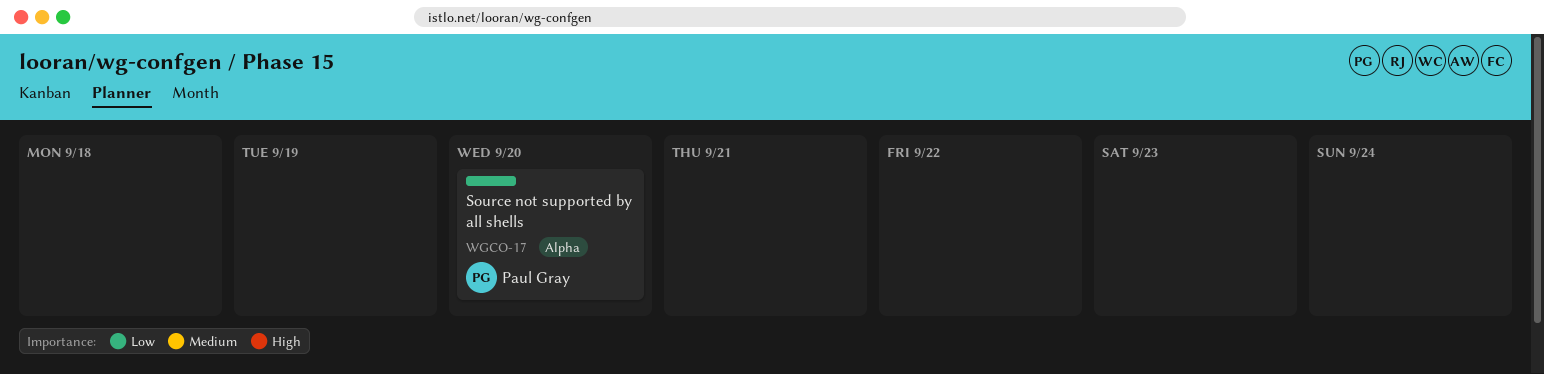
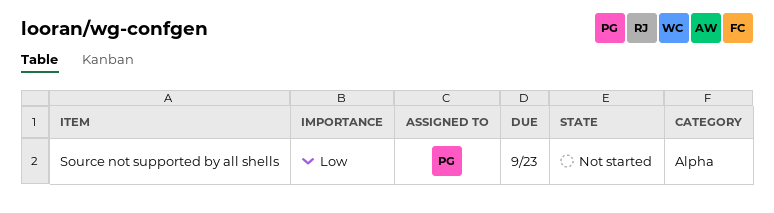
Source not supported by all shells, due: Sep 20 -> Sep 23

